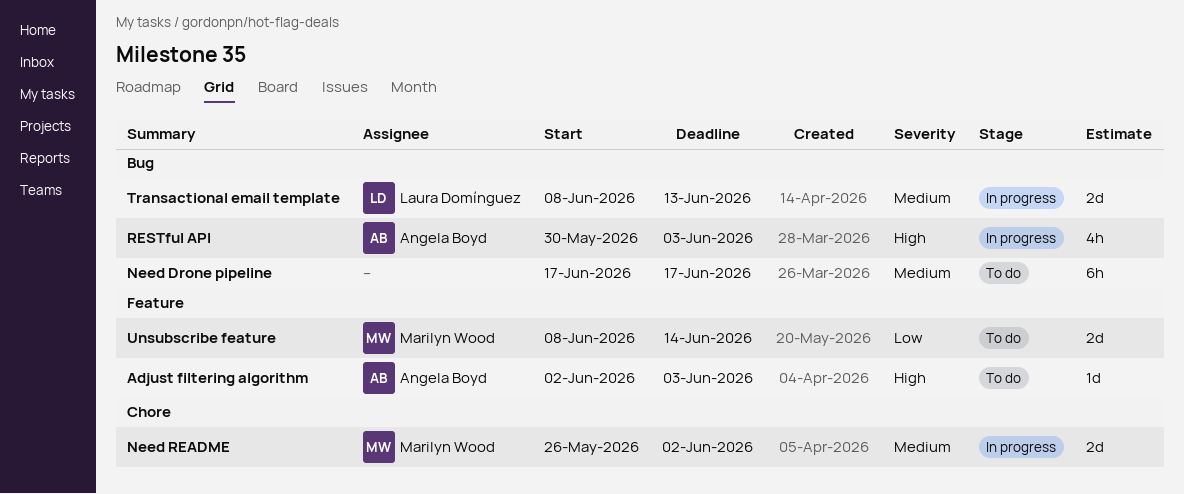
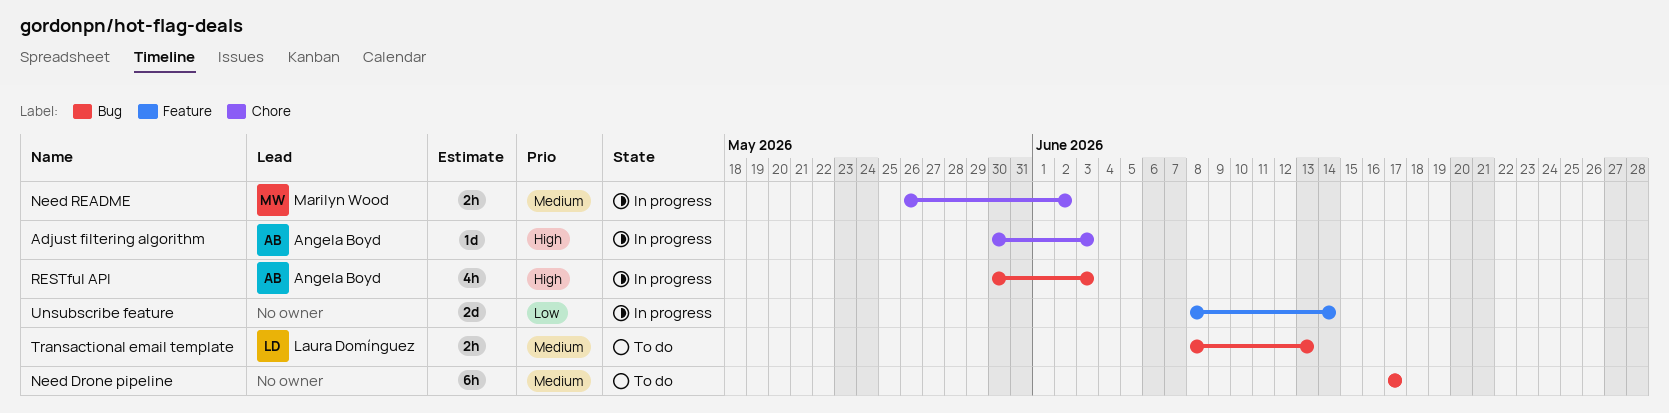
Adjust filtering algorithm, status: To do -> In progress
Adjust filtering algorithm, label: Feature -> Chore
Adjust filtering algorithm, start: Jun 2 -> May 30
Need README, estimate: 2d -> 2h
Transactional email template, status: In progress -> To do
Transactional email template, estimate: 2d -> 2h
Unsubscribe feature, status: To do -> In progress
Unsubscribe feature, owner: Marilyn Wood -> none

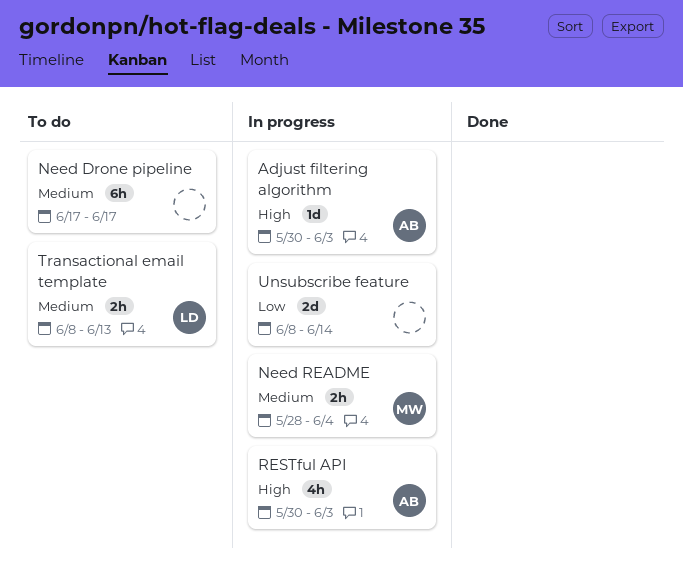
Need README, start: May 26 -> May 28
Need README, due: Jun 2 -> Jun 4

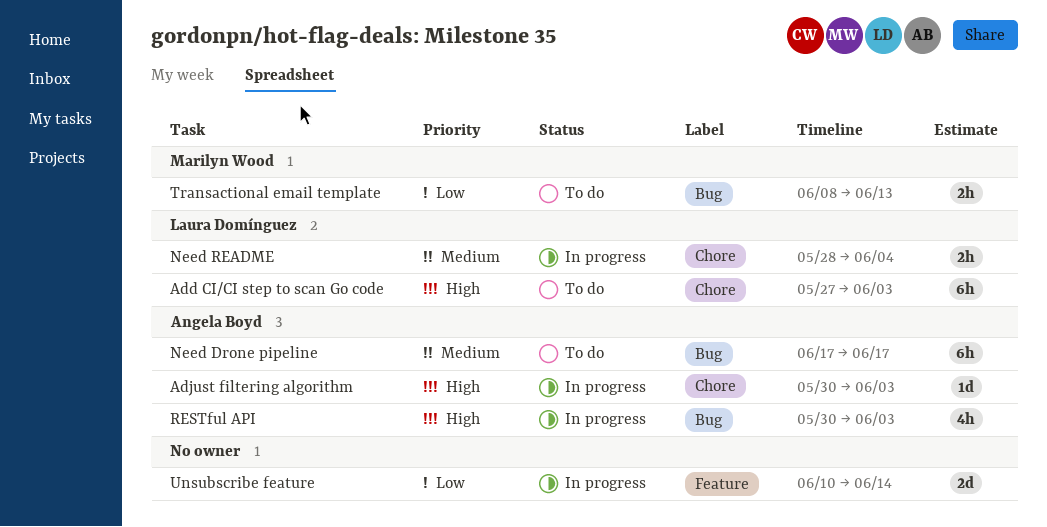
Add CI/CI step to scan Go code: none -> present
Need Drone pipeline, owner: none -> Angela Boyd
Need README, owner: Marilyn Wood -> Laura Domínguez
Transactional email template, owner: Laura Domínguez -> Marilyn Wood
Transactional email template, priority: Medium -> Low
Unsubscribe feature, start: Jun 8 -> Jun 10

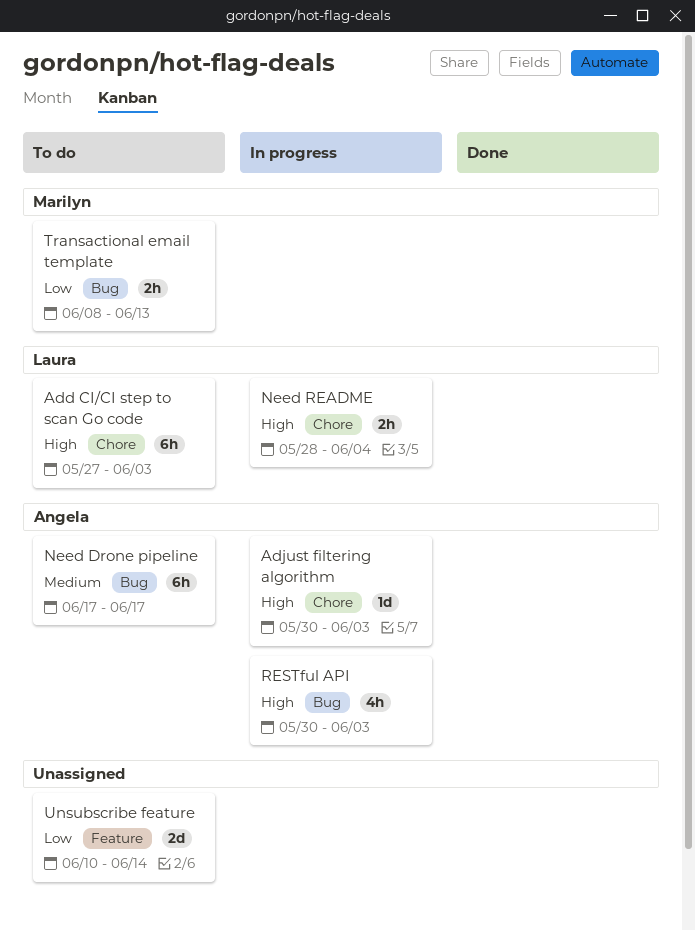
Need README, priority: Medium -> High
Unsubscribe feature, status: In progress -> To do

